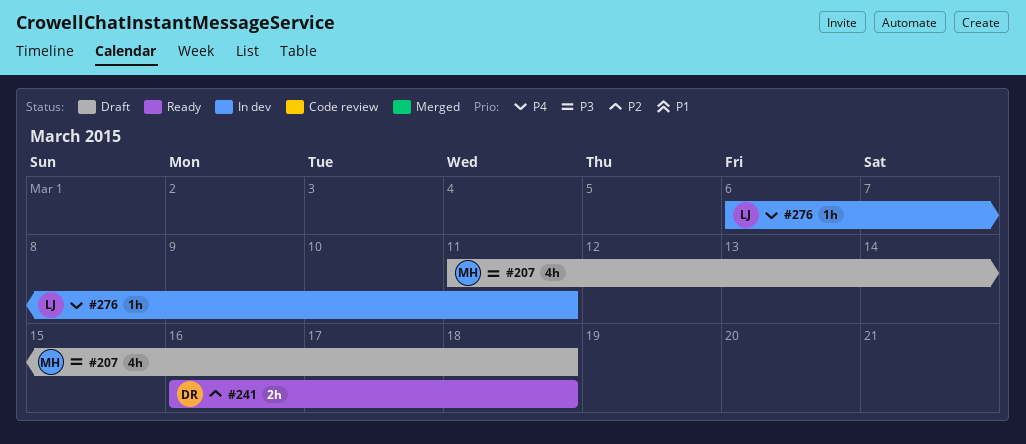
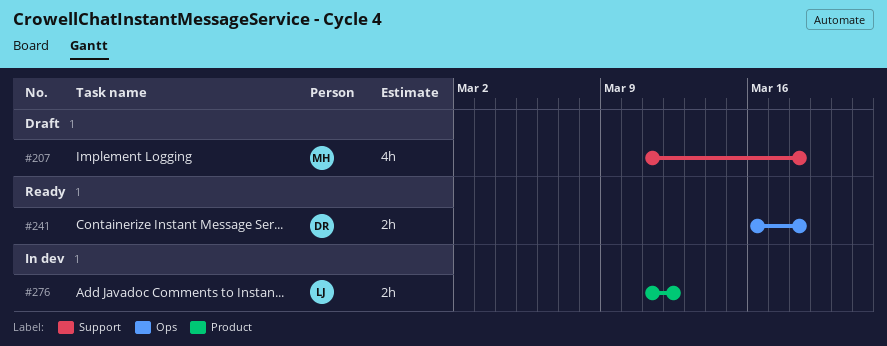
#276, estimate: 1h -> 2h
#276, start: Mar 6 -> Mar 11
#276, due: Mar 11 -> Mar 12

